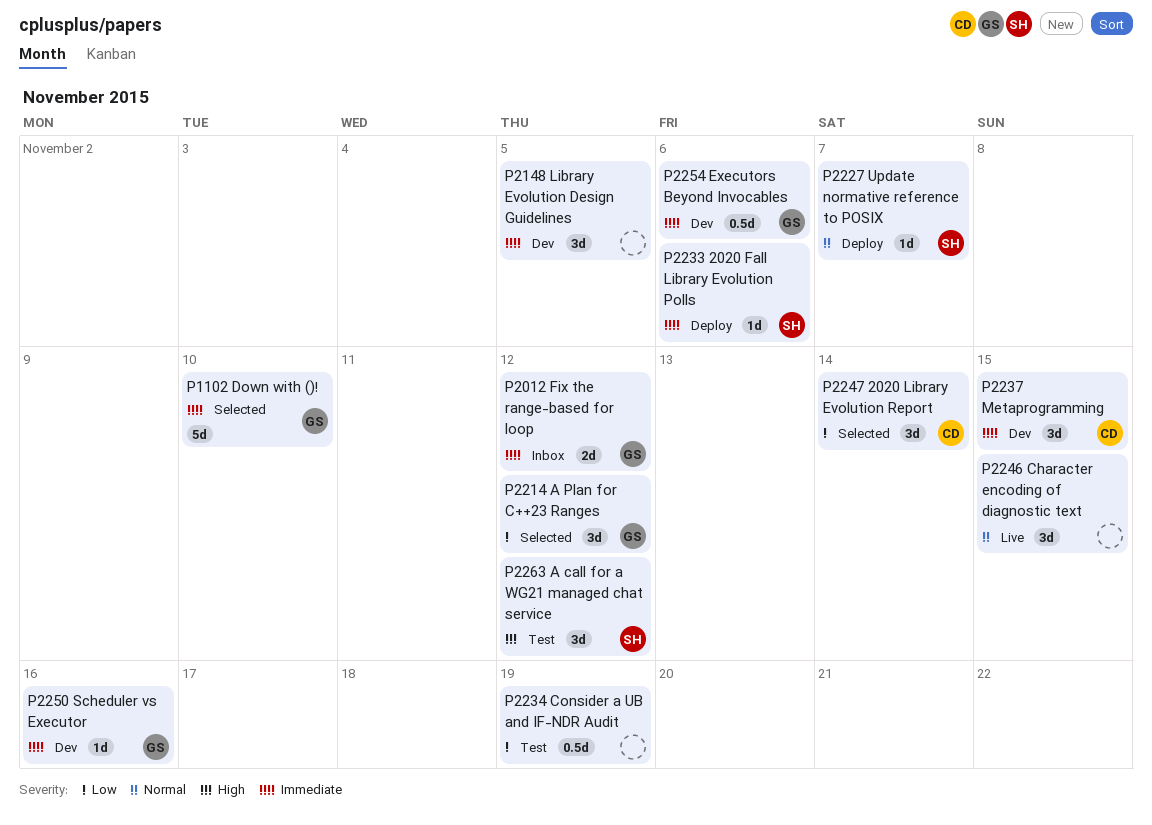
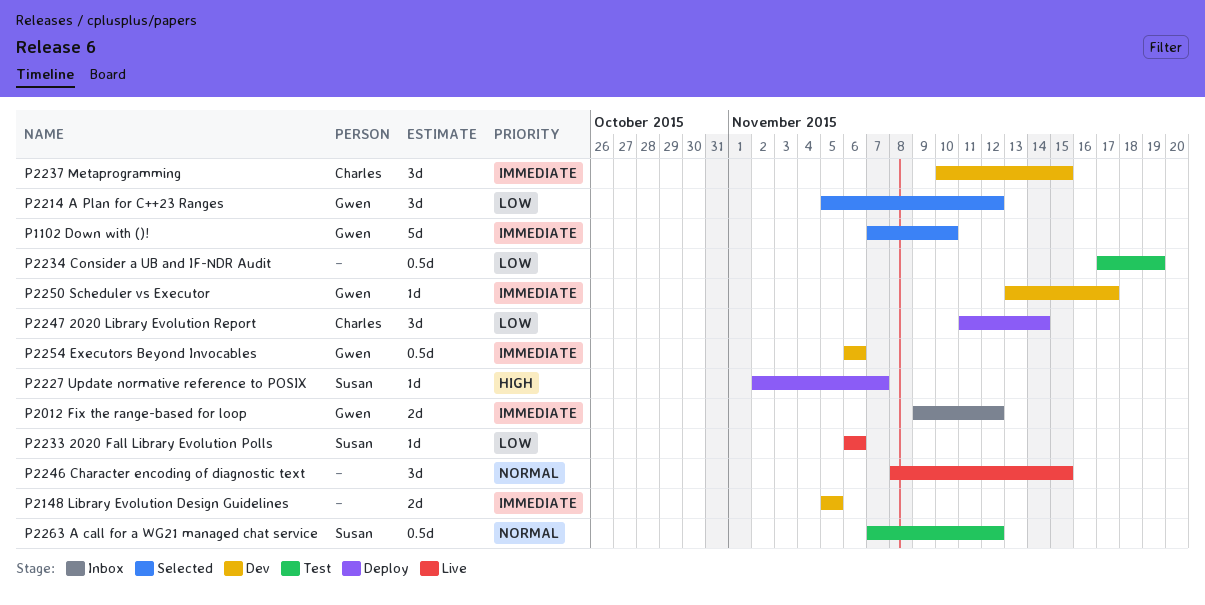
P2148 Library Evolution Design Guidelines, estimate: 3d -> 2d
P2227 Update normative reference to POSIX, priority: Normal -> High
P2233 2020 Fall Library Evolution Polls, status: Deploy -> Live
P2233 2020 Fall Library Evolution Polls, priority: Immediate -> Low
P2247 2020 Library Evolution Report, status: Selected -> Deploy
P2250 Scheduler vs Executor, due: Nov 16 -> Nov 17
P2263 A call for a WG21 managed chat service, priority: High -> Normal
P2263 A call for a WG21 managed chat service, estimate: 3d -> 0.5d

